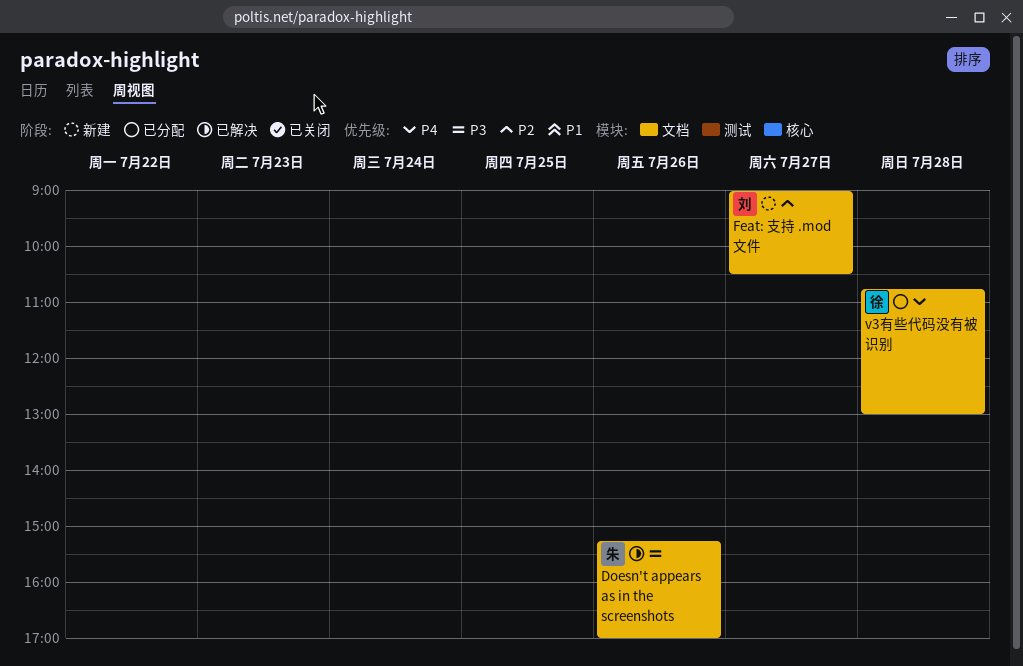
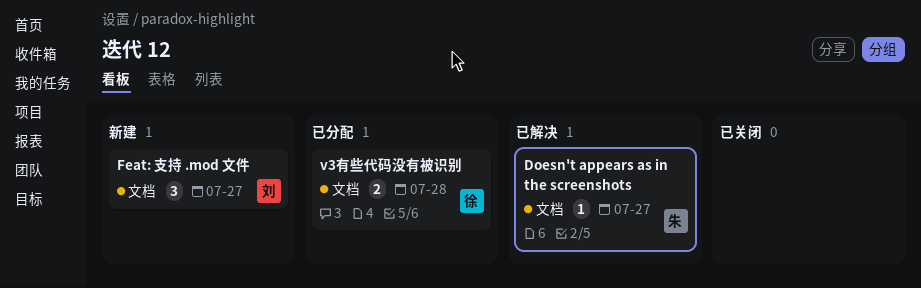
Doesn't appears as in the screenshots, day: Jul 26 -> Jul 27

